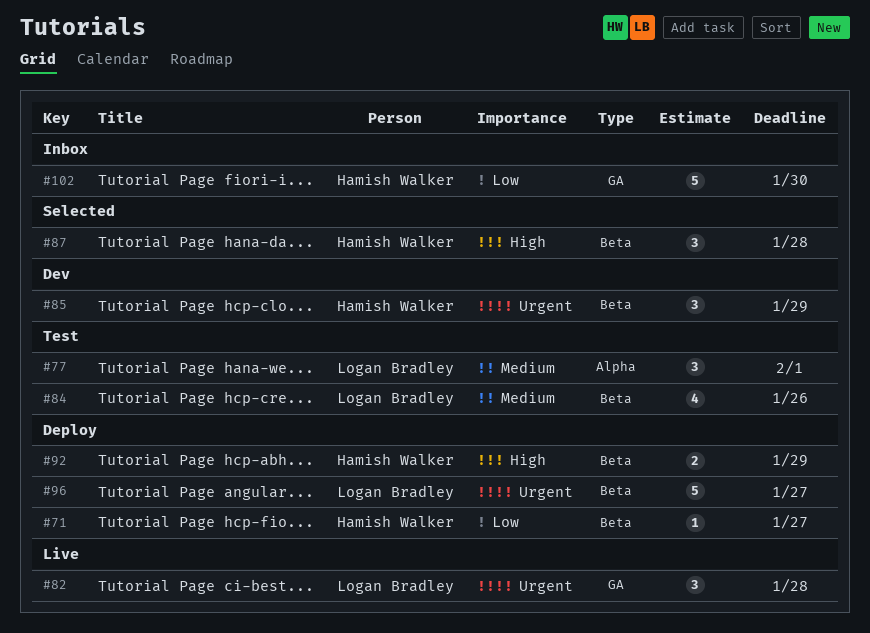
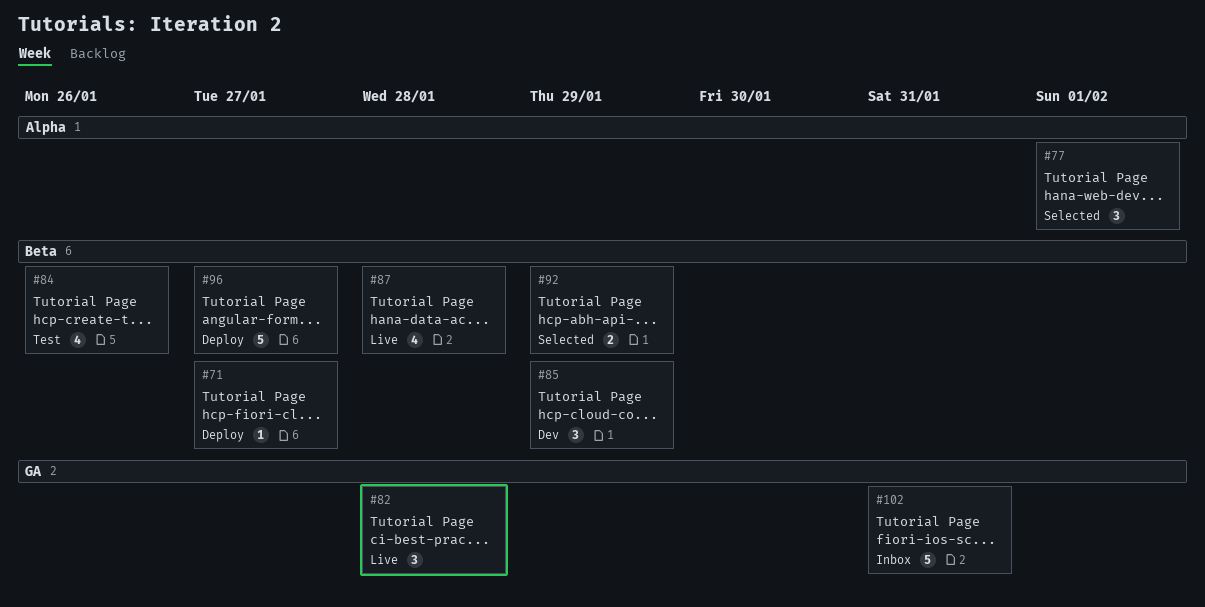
#77, status: Test -> Selected
#87, status: Selected -> Live
#87, estimate: 3 -> 4
#92, status: Deploy -> Selected
#102, due: Jan 30 -> Jan 31

